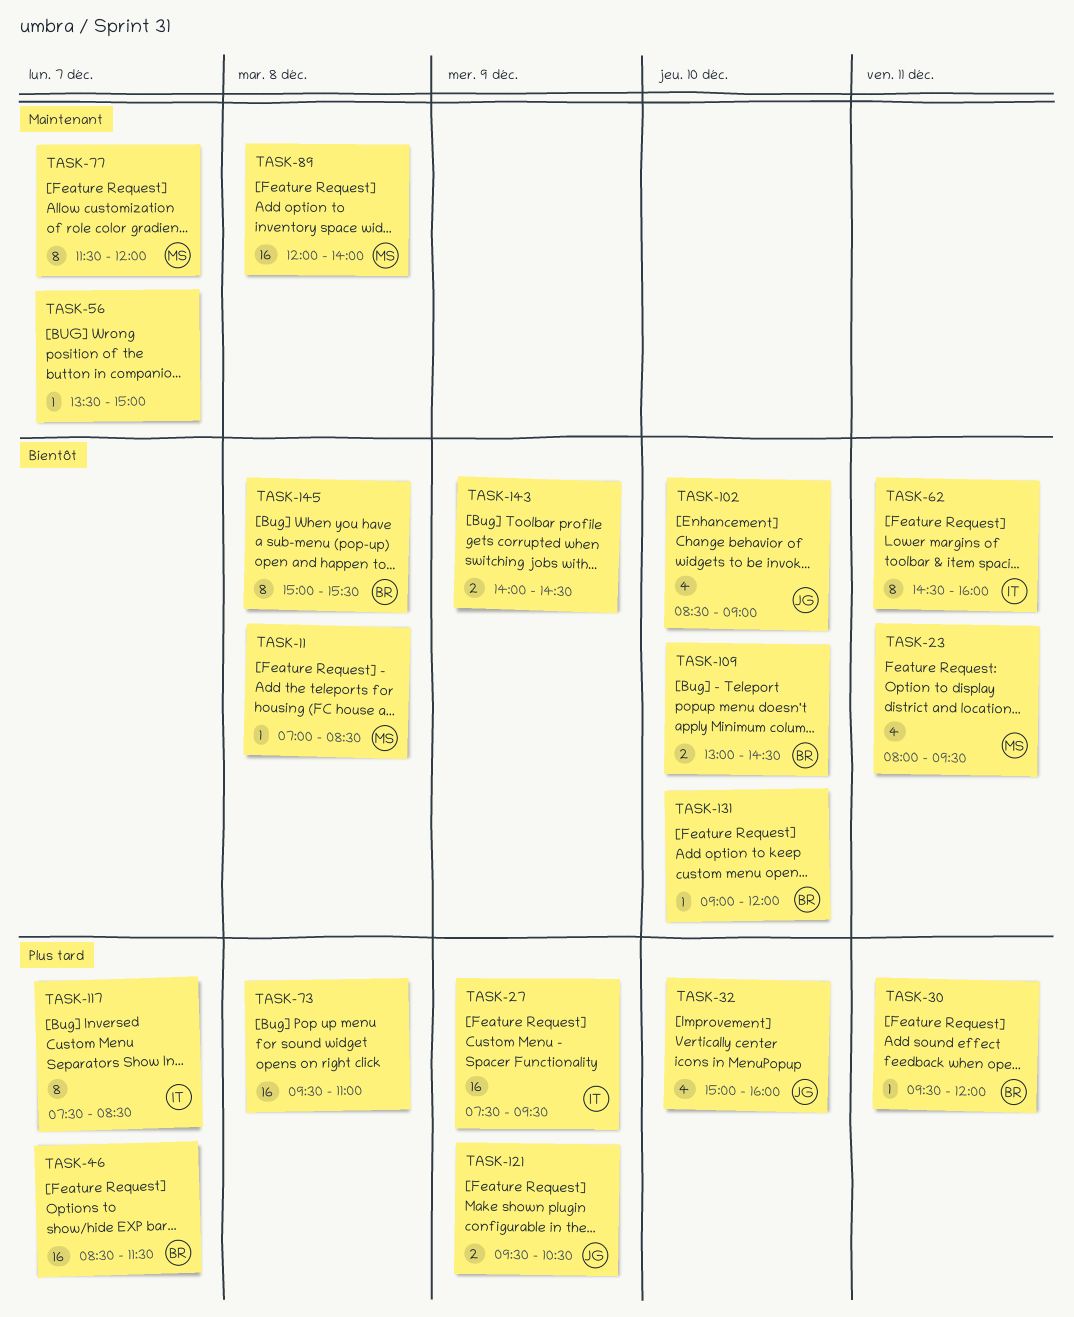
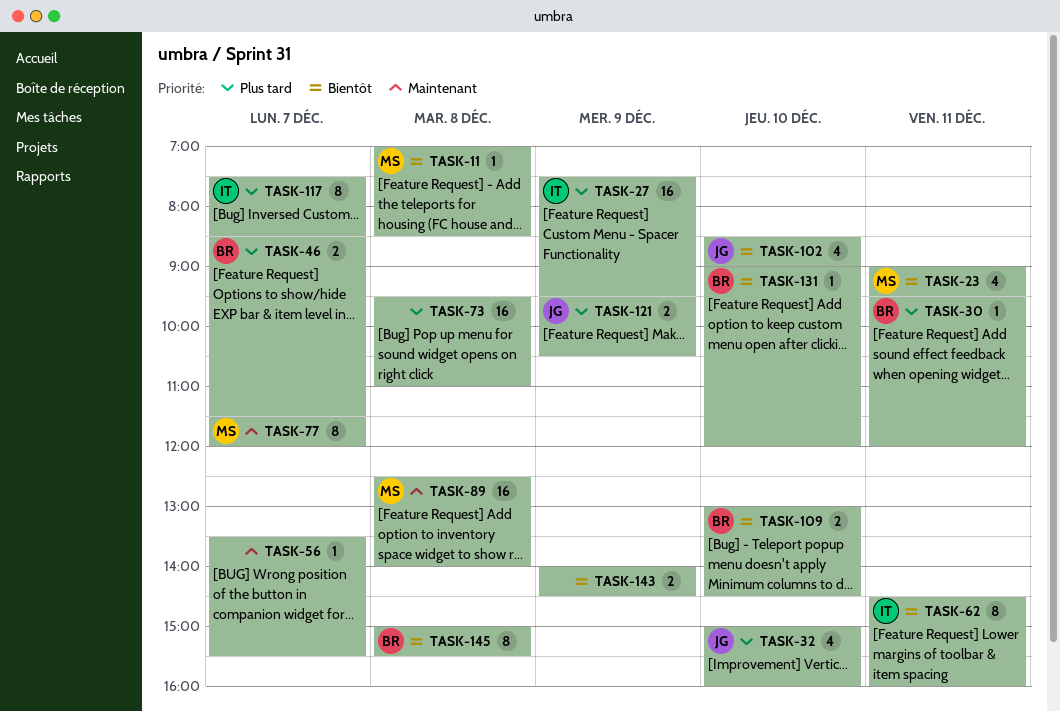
TASK-23, begins: 08:00 -> 09:00
TASK-46, estimate: 16 -> 2
TASK-56, ends: 15:00 -> 15:30
TASK-89, begins: 12:00 -> 12:30

